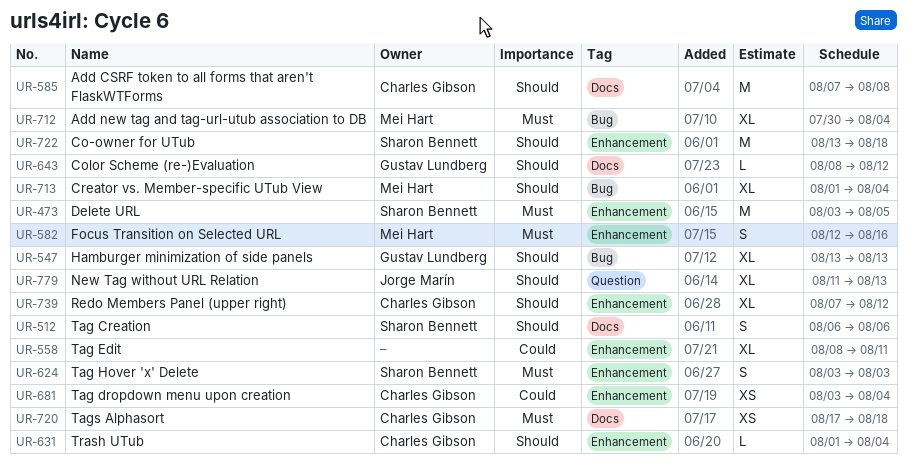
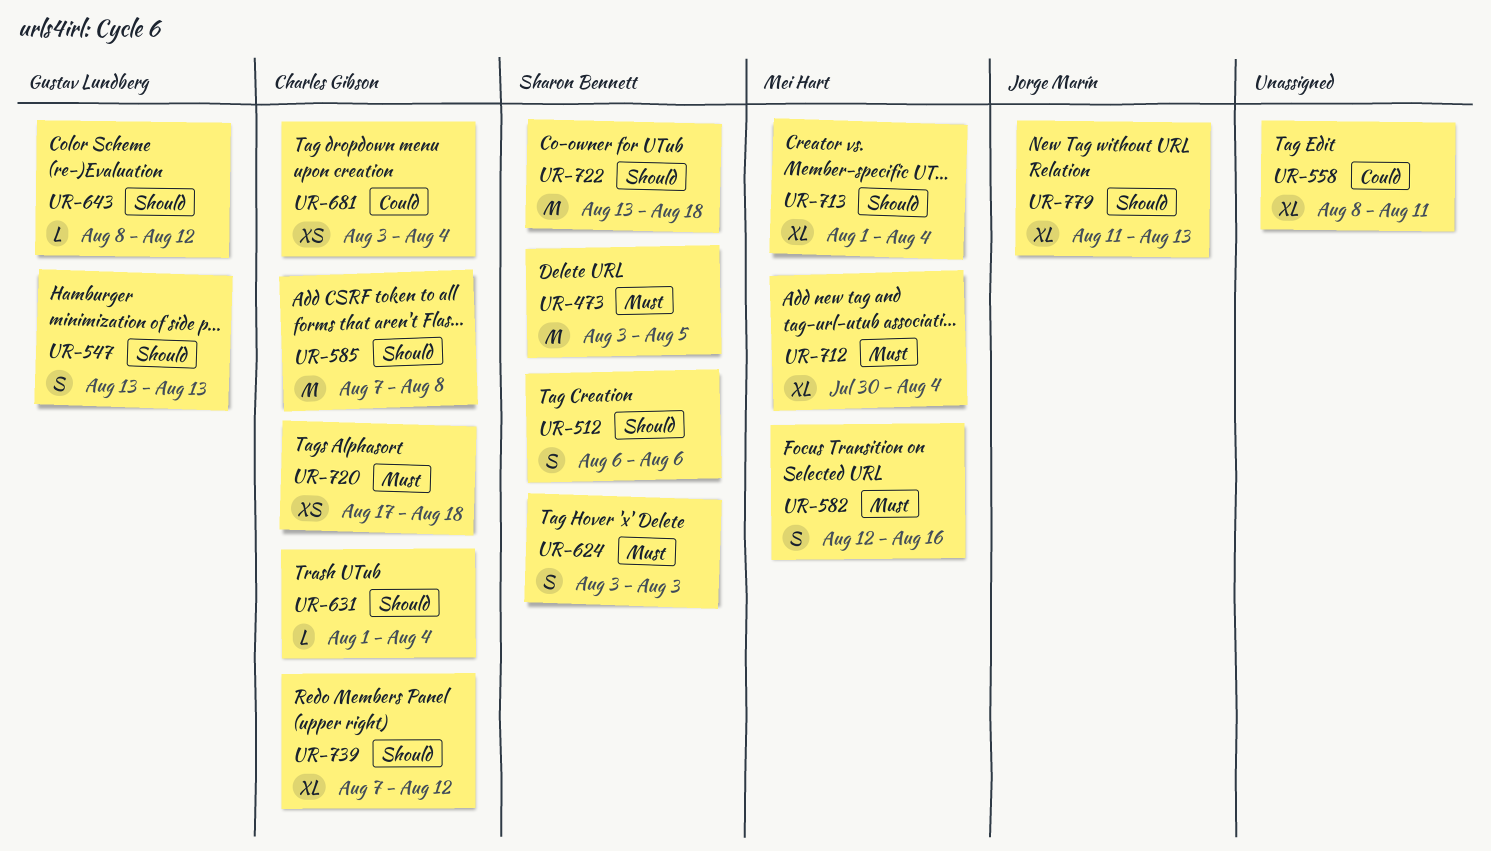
UR-547, estimate: XL -> S

